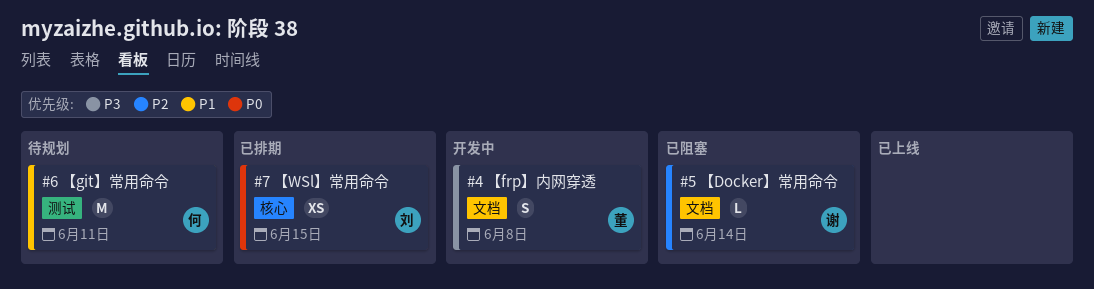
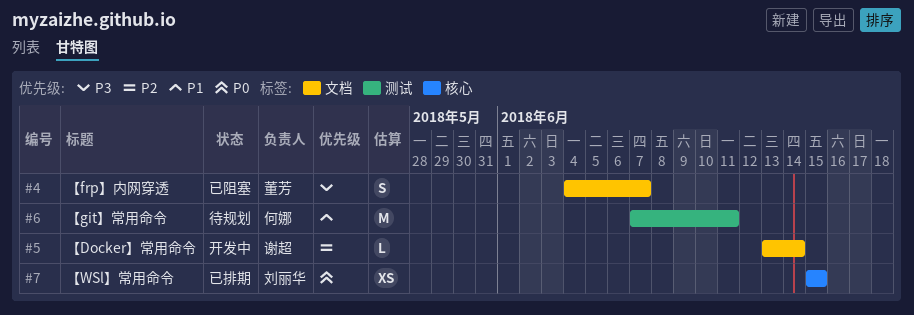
#4, status: 开发中 -> 已阻塞
#4, due: Jun 8 -> Jun 7
#5, status: 已阻塞 -> 开发中

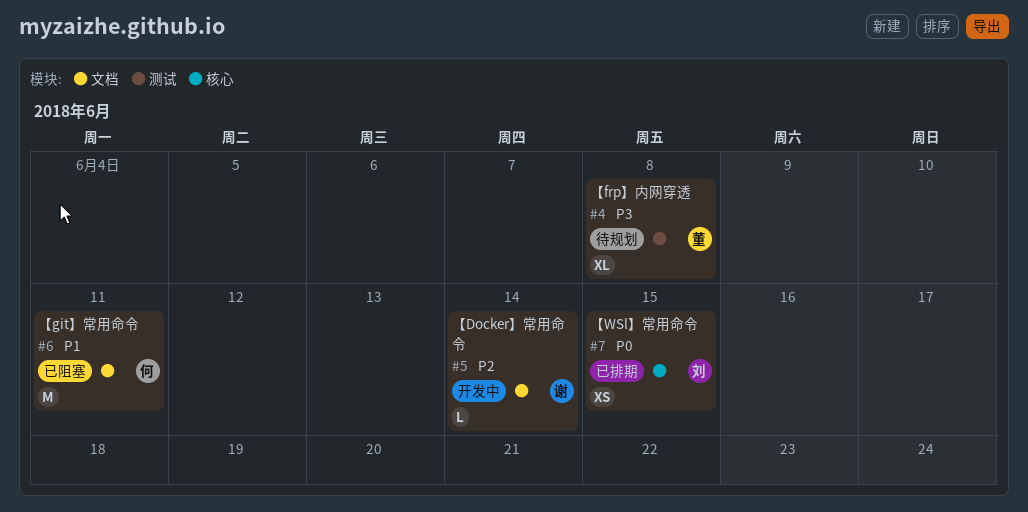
#4, status: 已阻塞 -> 待规划
#4, label: 文档 -> 测试
#4, estimate: S -> XL
#4, due: Jun 7 -> Jun 8
#6, status: 待规划 -> 已阻塞
#6, label: 测试 -> 文档

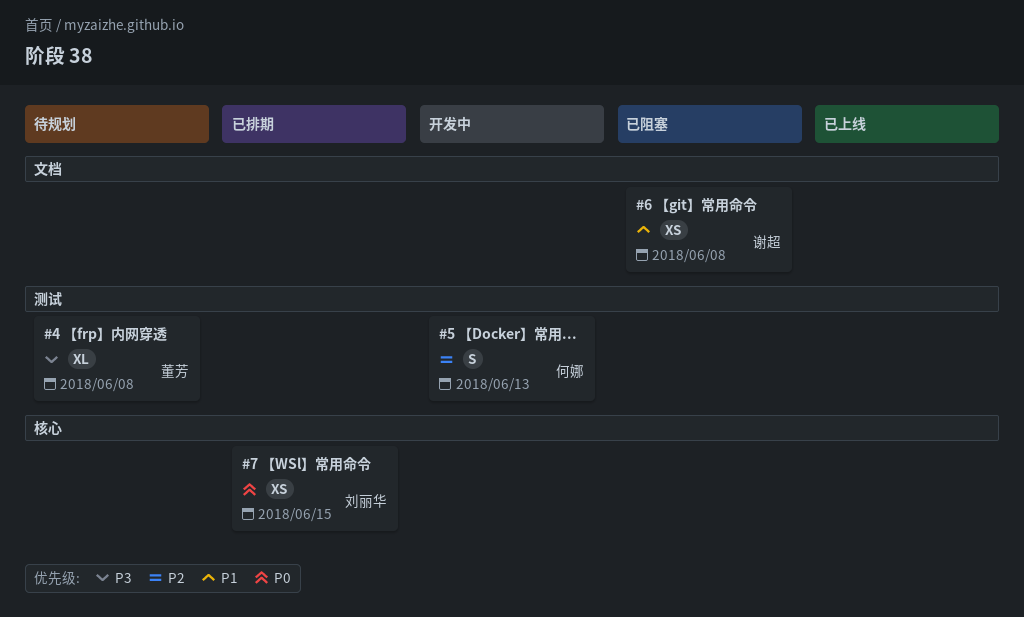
#5, owner: 谢超 -> 何娜
#5, label: 文档 -> 测试
#5, estimate: L -> S
#5, due: Jun 14 -> Jun 13
#6, owner: 何娜 -> 谢超
#6, estimate: M -> XS
#6, due: Jun 11 -> Jun 8

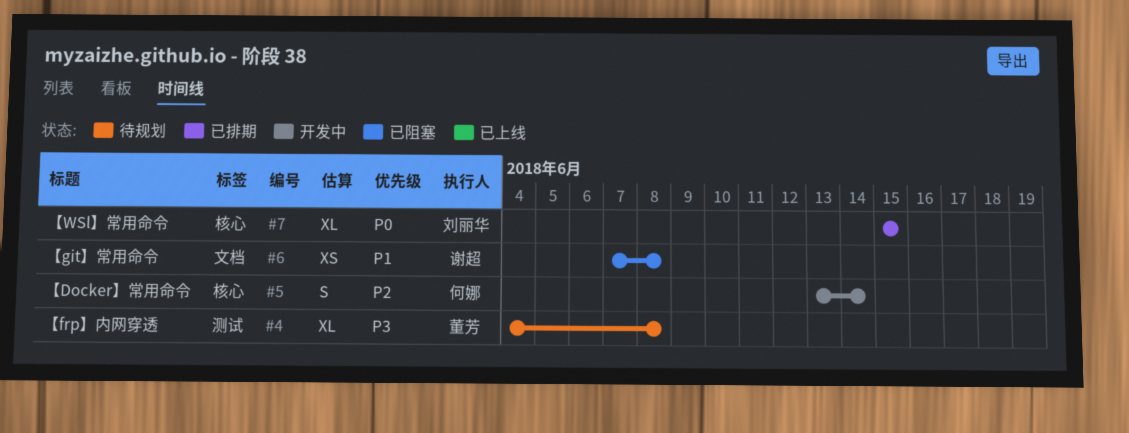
#5, label: 测试 -> 核心
#5, due: Jun 13 -> Jun 14
#7, estimate: XS -> XL

